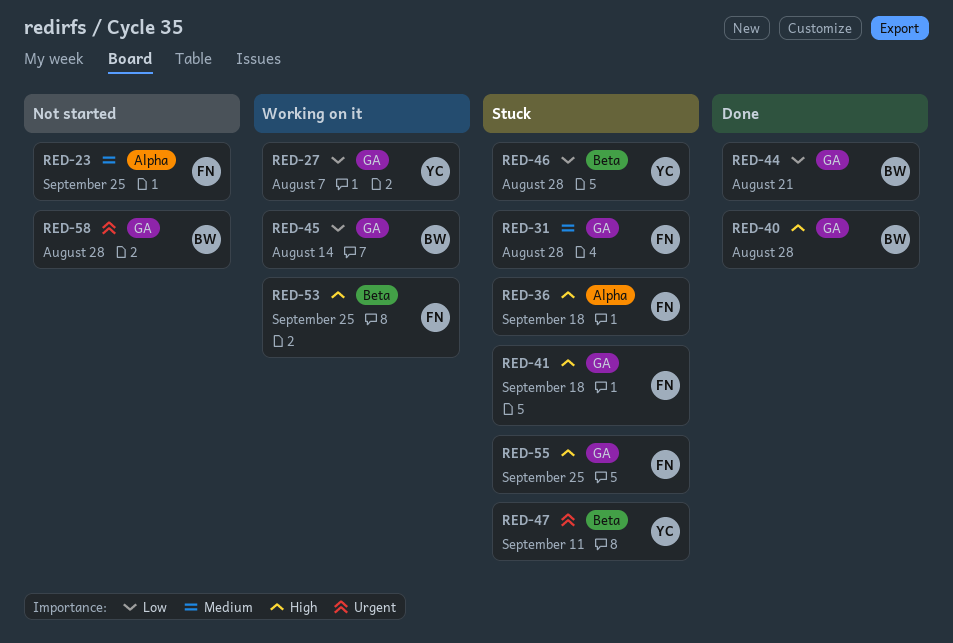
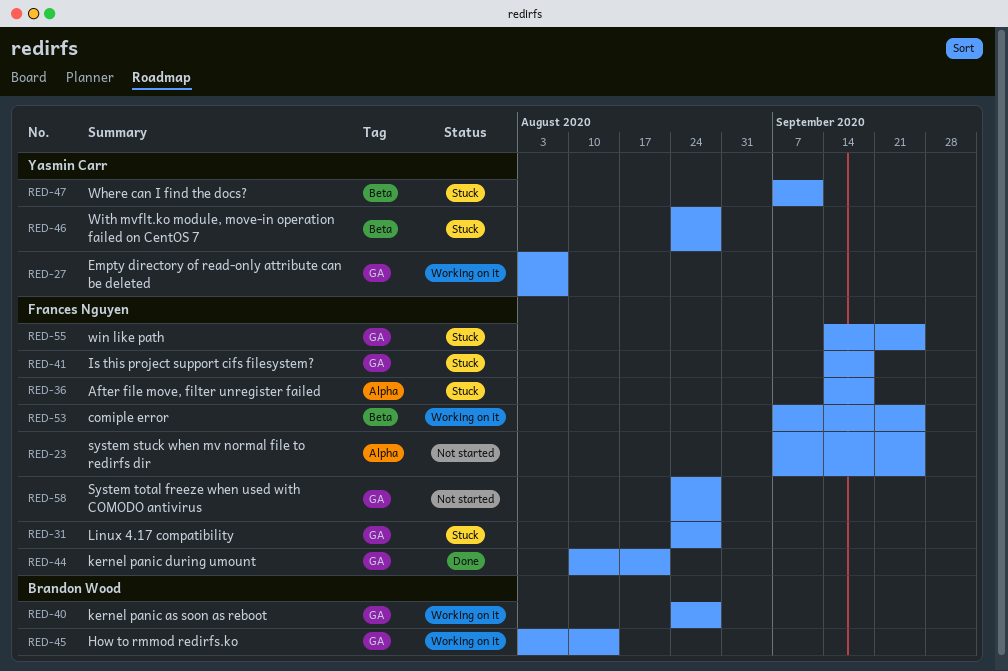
RED-40, status: Done -> Working on it
RED-44, owner: Brandon Wood -> Frances Nguyen
RED-58, owner: Brandon Wood -> Frances Nguyen

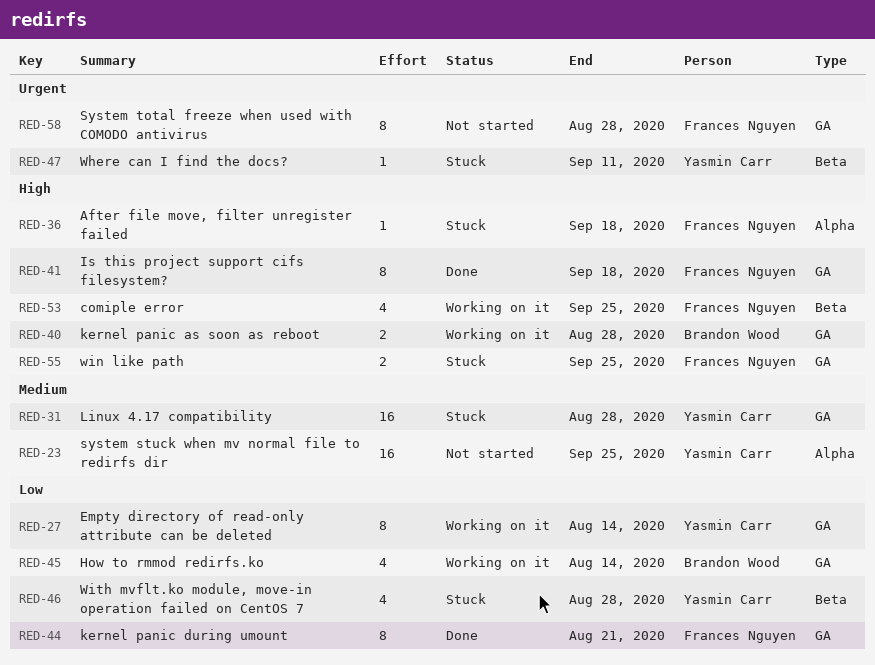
RED-23, owner: Frances Nguyen -> Yasmin Carr
RED-27, due: Aug 7 -> Aug 14
RED-31, owner: Frances Nguyen -> Yasmin Carr
RED-41, status: Stuck -> Done

